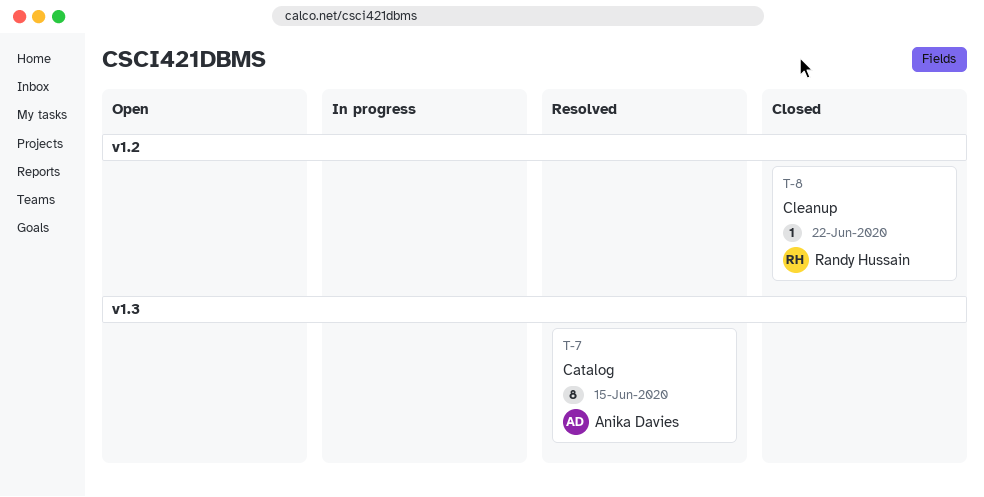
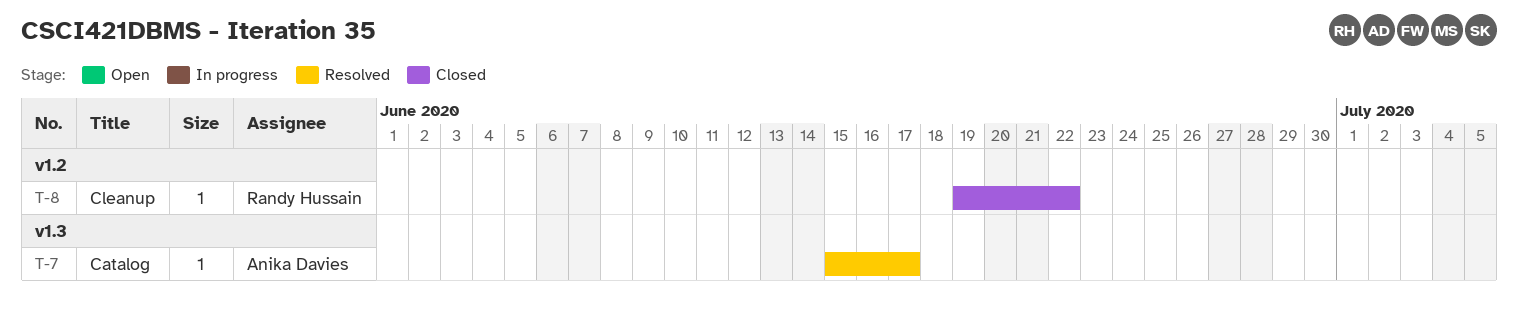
T-7, estimate: 8 -> 1
T-7, due: Jun 15 -> Jun 17

